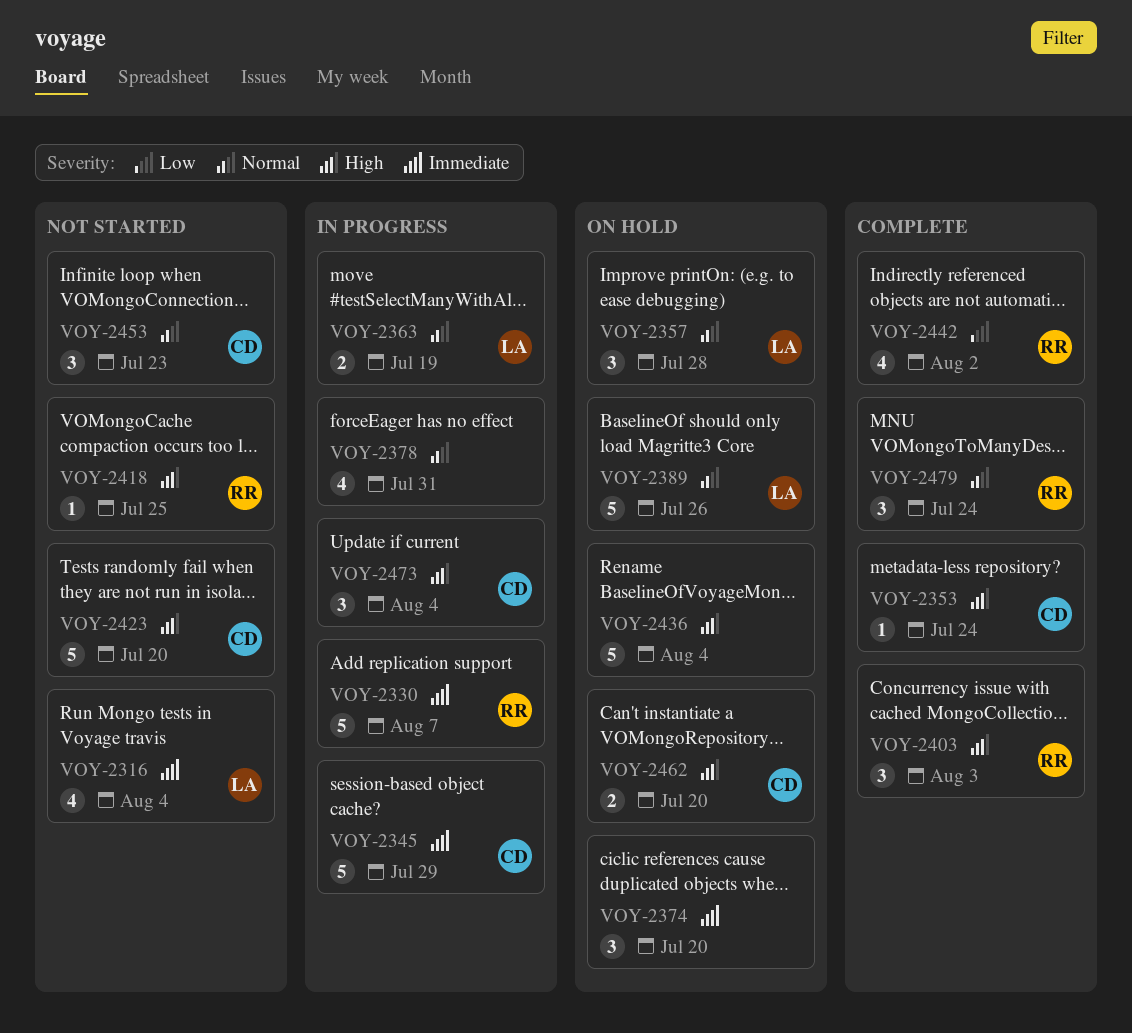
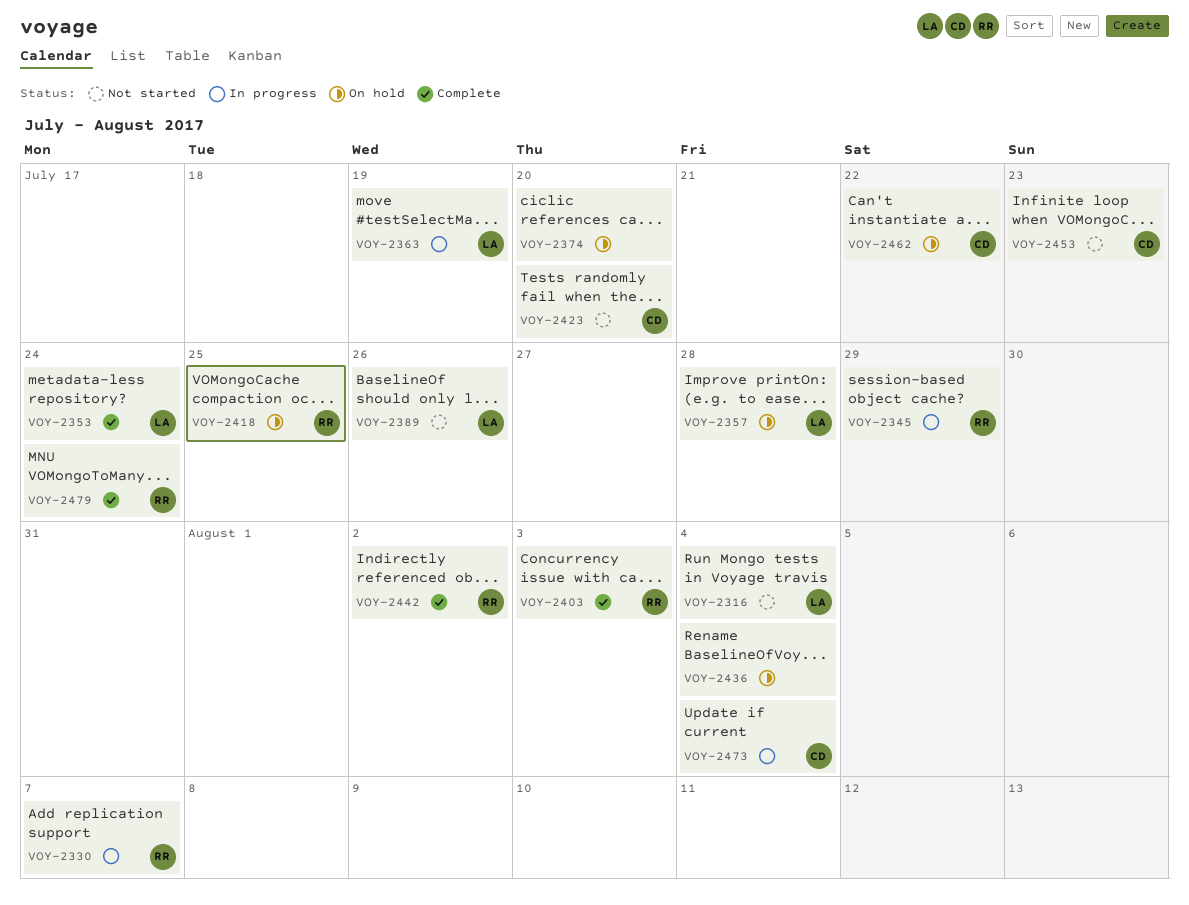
VOY-2345, owner: CD -> RR
VOY-2353, owner: CD -> LA
VOY-2378: present -> none
VOY-2389, status: On hold -> Not started
VOY-2418, status: Not started -> On hold
VOY-2462, due: Jul 20 -> Jul 22

